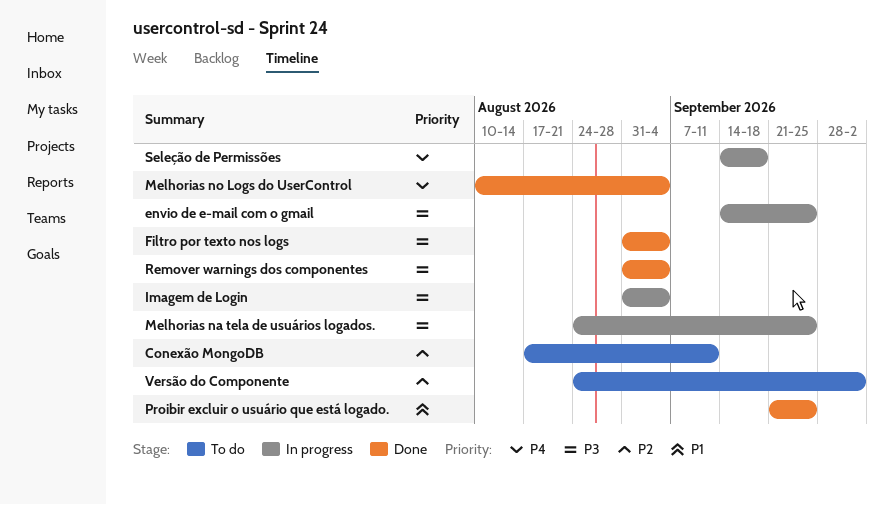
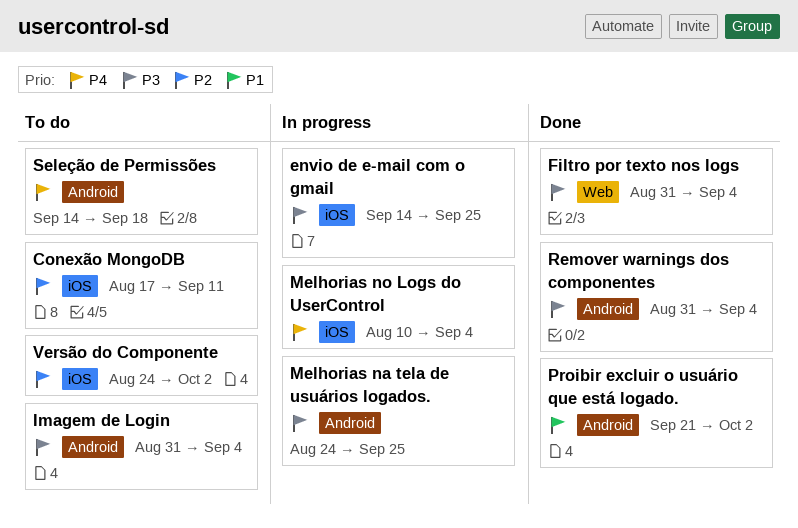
Imagem de Login, status: In progress -> To do
Melhorias no Logs do UserControl, status: Done -> In progress
Proibir excluir o usuário que está logado., due: Sep 25 -> Oct 2
Seleção de Permissões, status: In progress -> To do

